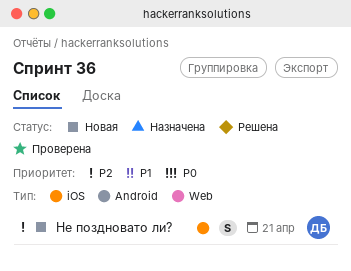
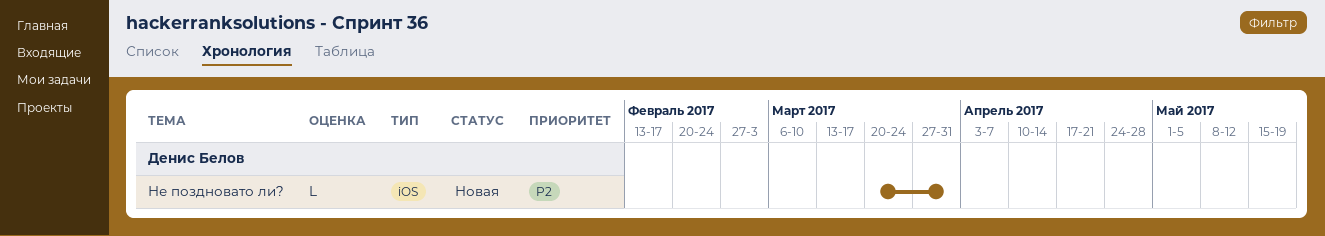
Не поздновато ли?, estimate: S -> L
Не поздновато ли?, due: Apr 21 -> Mar 31

